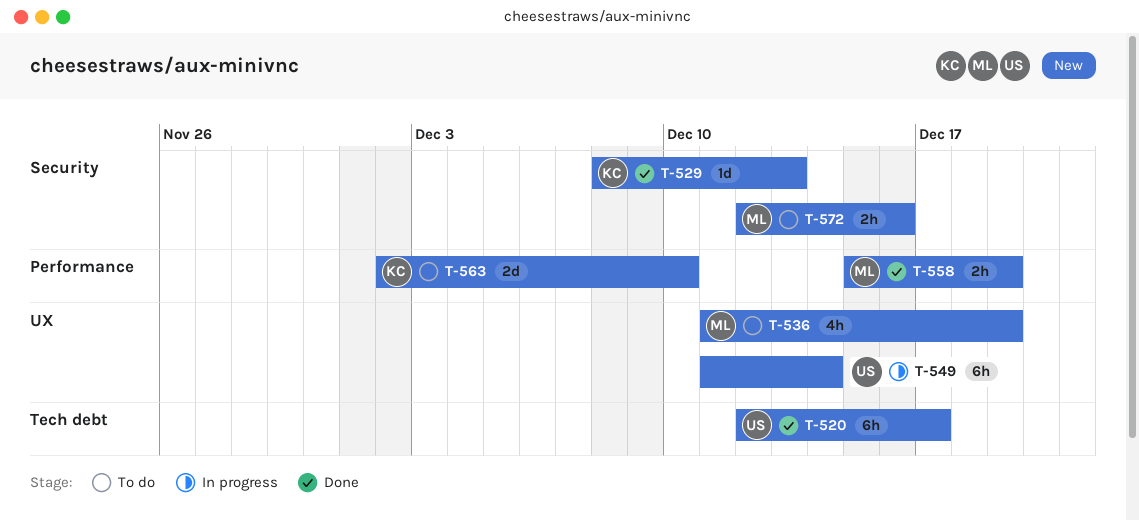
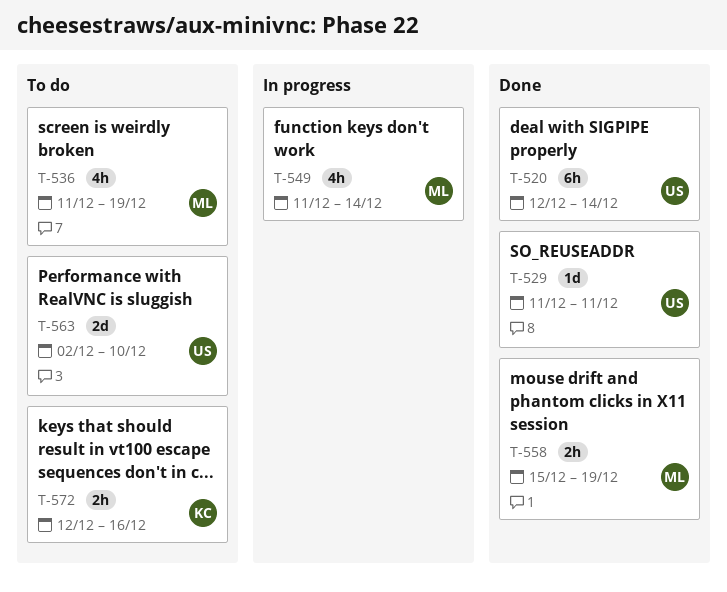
T-520, due: Dec 17 -> Dec 14
T-529, owner: KC -> US
T-529, start: Dec 8 -> Dec 11
T-529, due: Dec 13 -> Dec 11
T-549, owner: US -> ML
T-549, estimate: 6h -> 4h
T-563, owner: KC -> US
T-572, owner: ML -> KC

